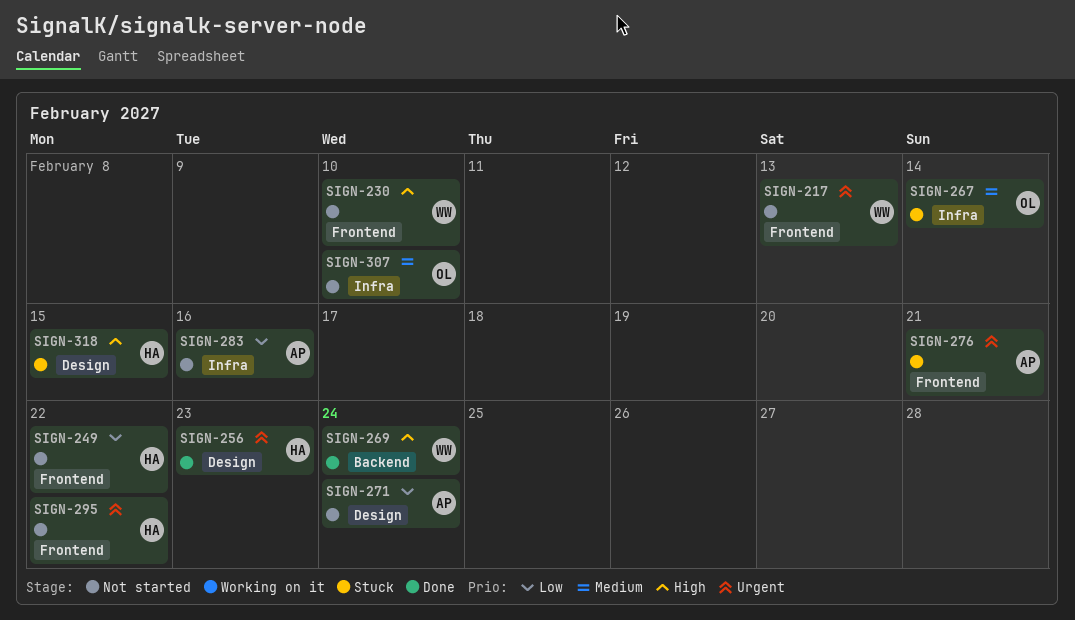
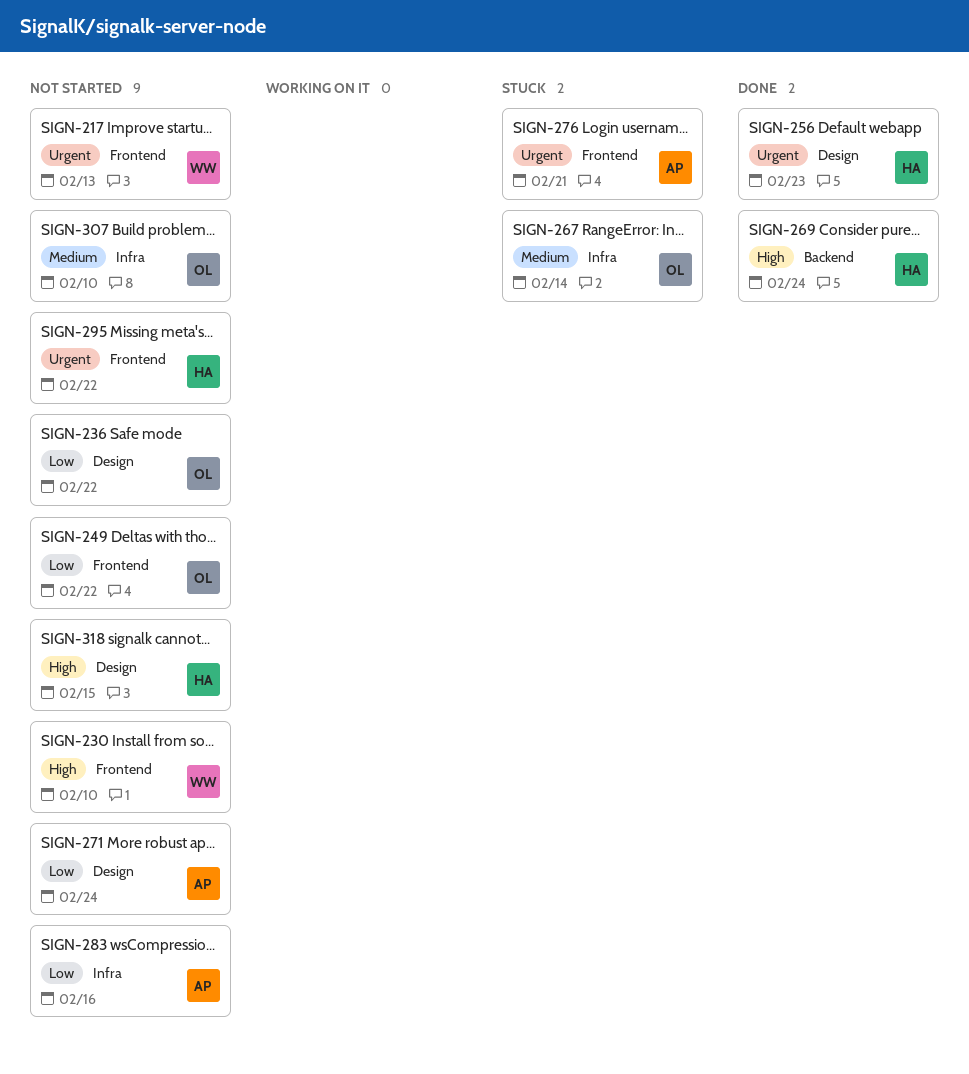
SIGN-236: none -> present
SIGN-249, owner: HA -> OL
SIGN-269, owner: WW -> HA
SIGN-318, status: Stuck -> Not started

